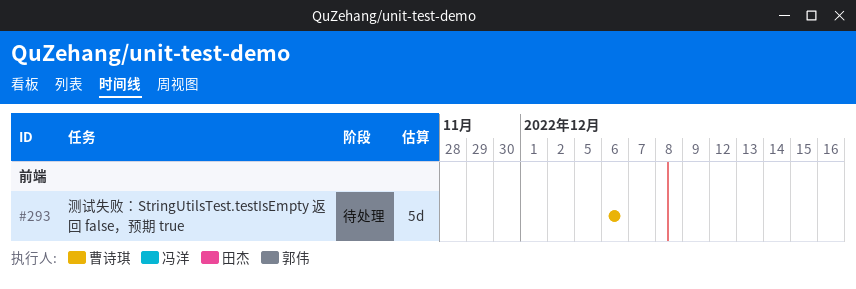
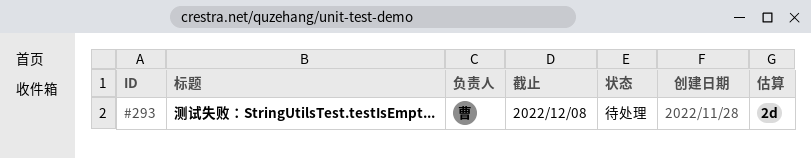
#293, estimate: 5d -> 2d
#293, due: Dec 6 -> Dec 8

